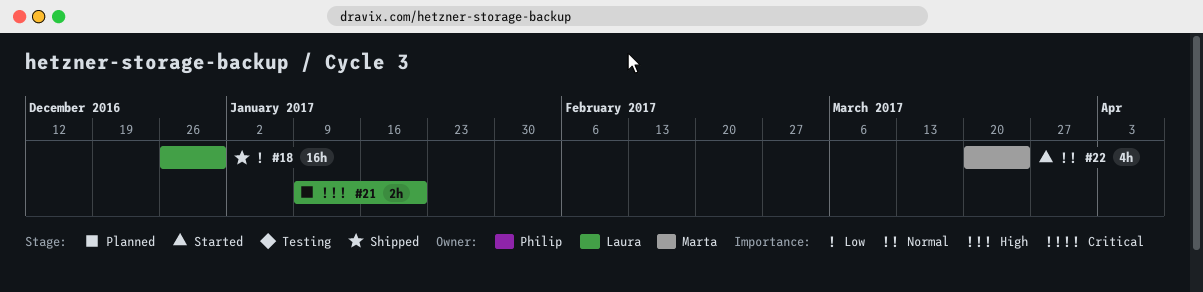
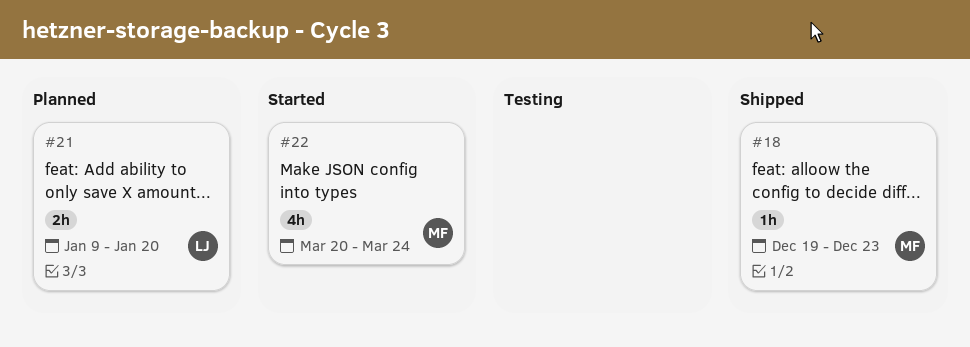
#18, owner: Laura -> Marta
#18, estimate: 16h -> 1h
#18, start: Dec 26 -> Dec 19
#18, due: Dec 30 -> Dec 23

